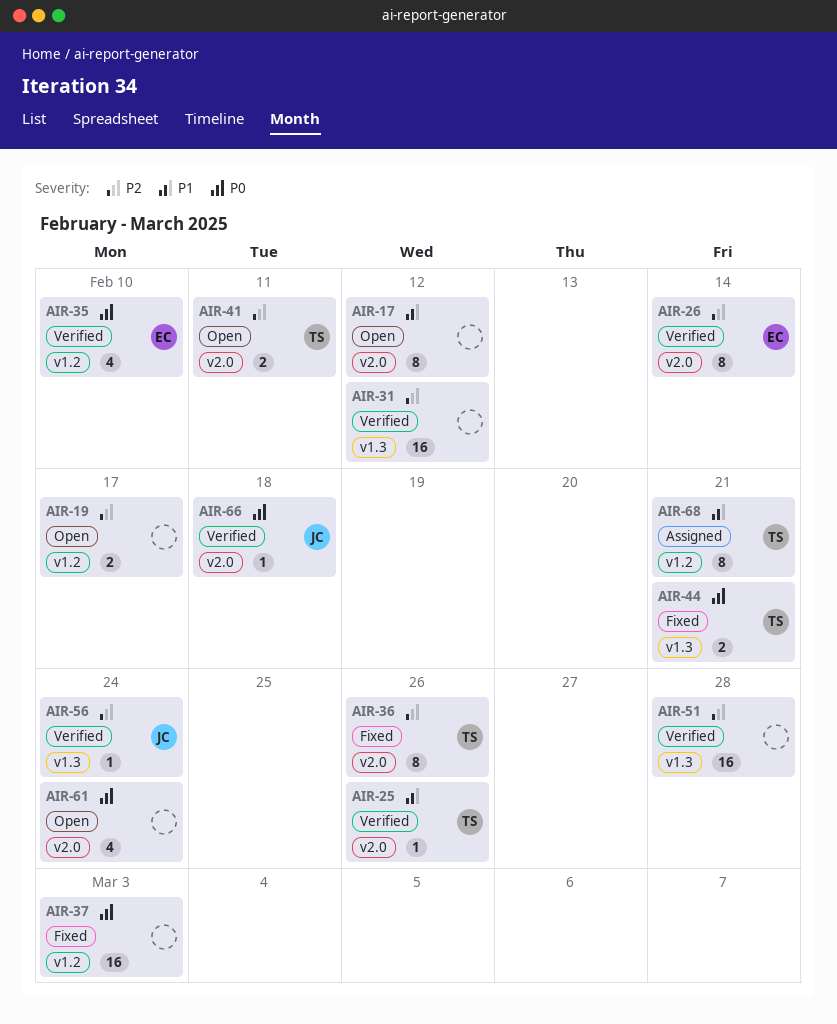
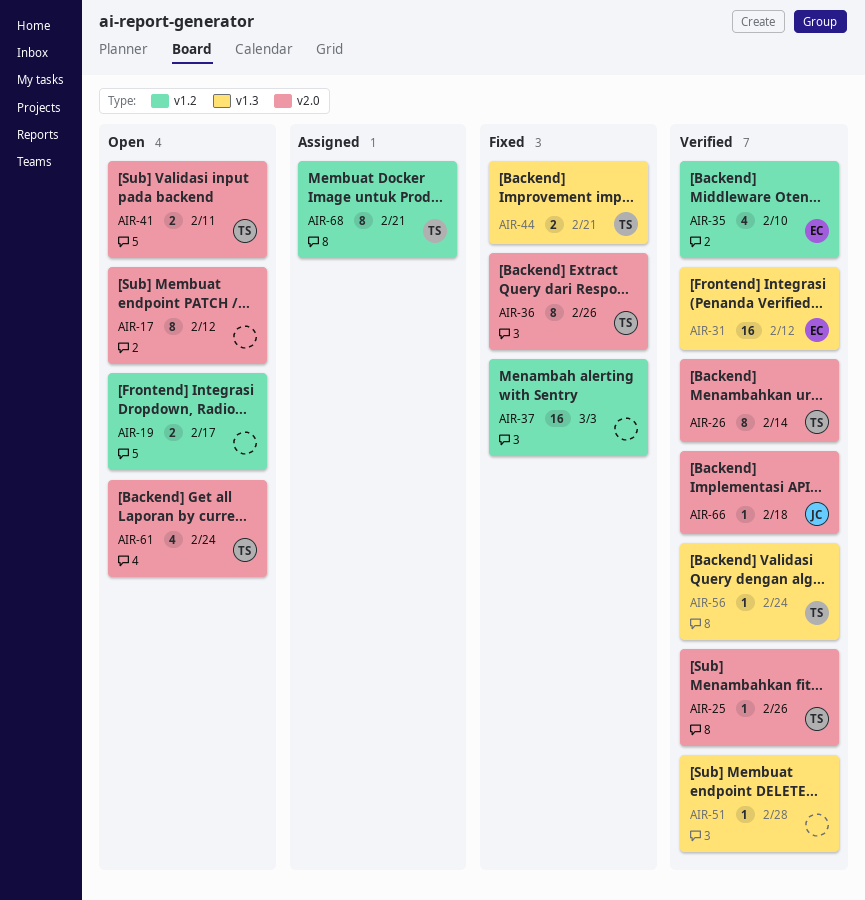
AIR-26, owner: EC -> TS
AIR-31, owner: none -> EC
AIR-51, estimate: 16 -> 1
AIR-56, owner: JC -> TS
AIR-61, owner: none -> TS

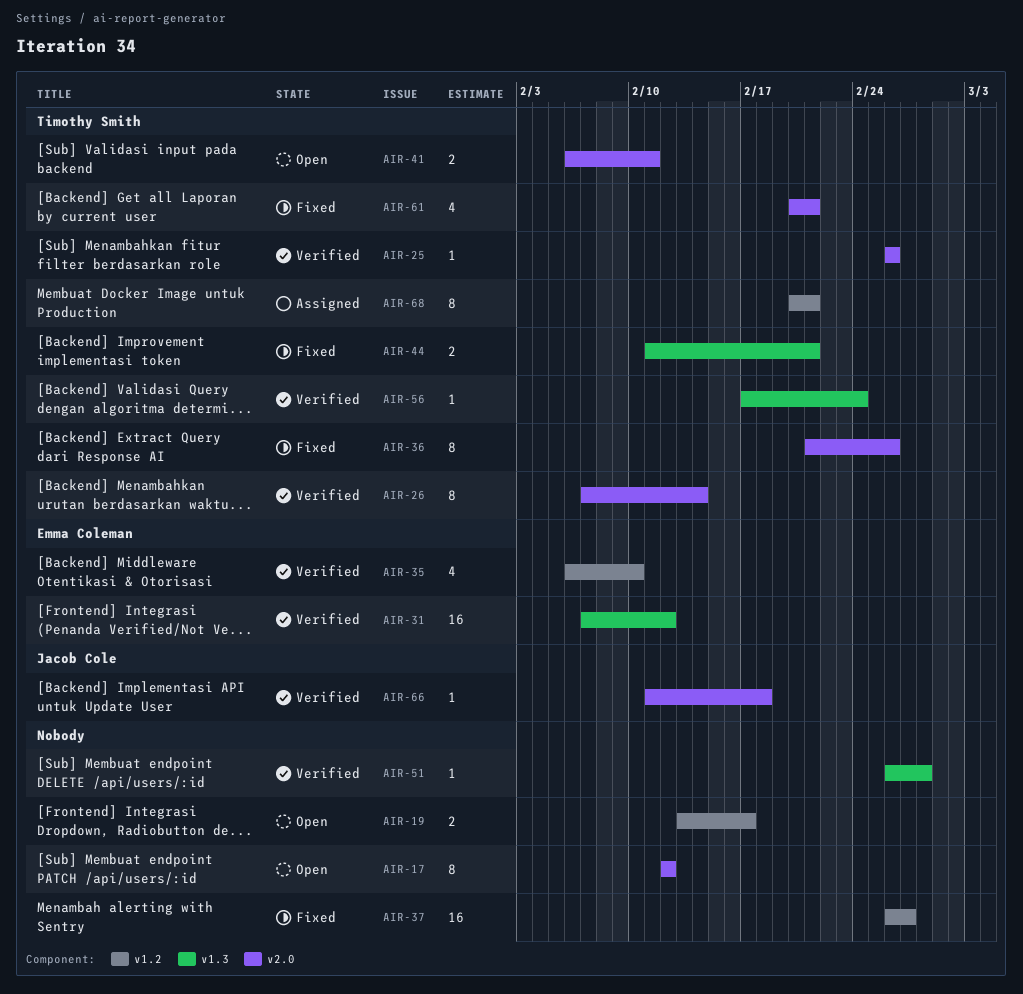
AIR-37, due: Mar 3 -> Feb 27
AIR-61, status: Open -> Fixed
AIR-61, due: Feb 24 -> Feb 21

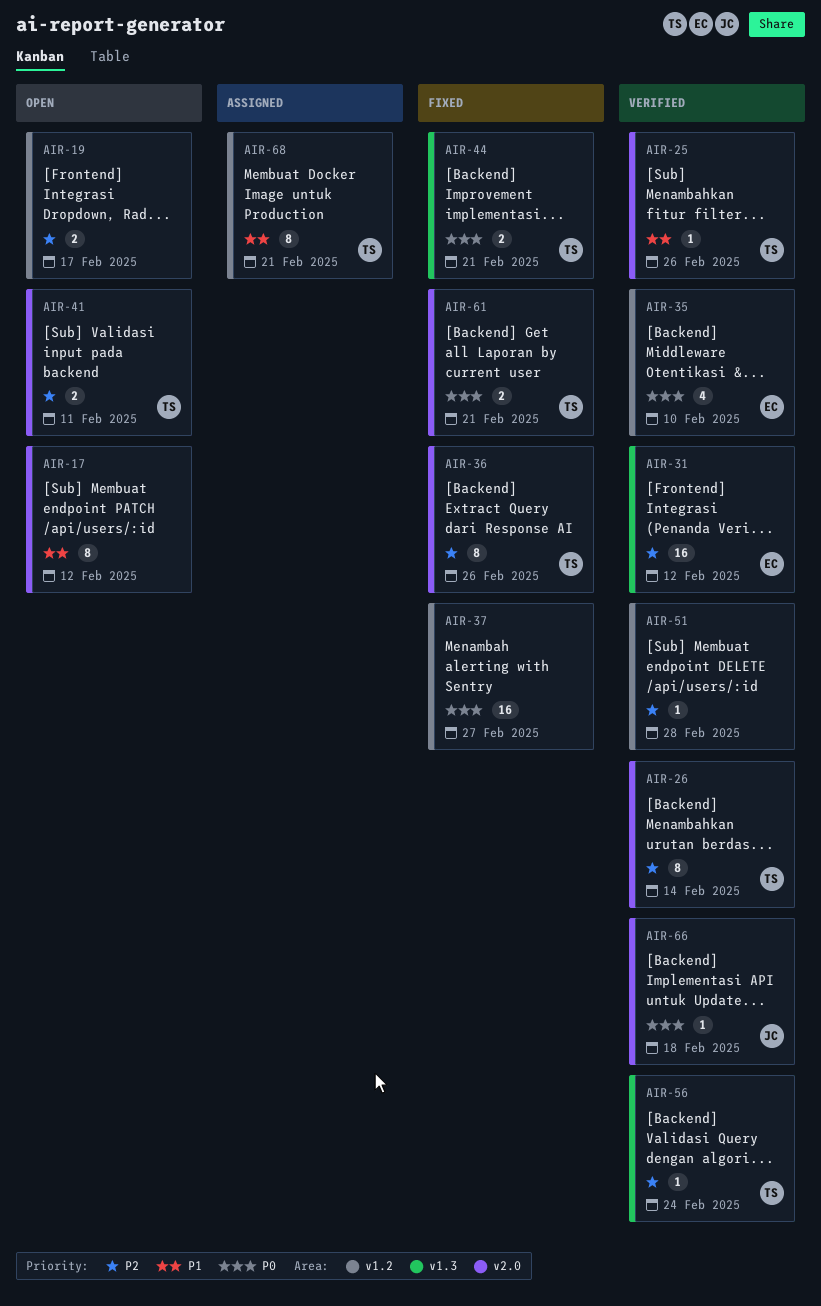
AIR-51, label: v1.3 -> v1.2
AIR-61, estimate: 4 -> 2

